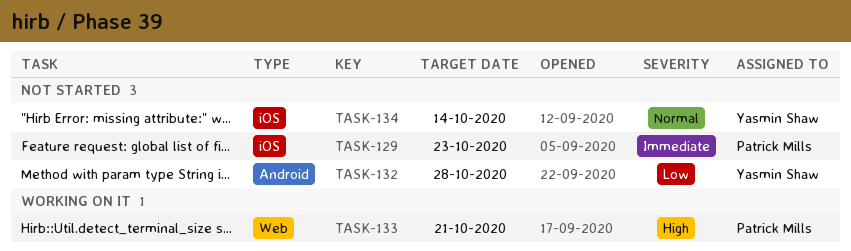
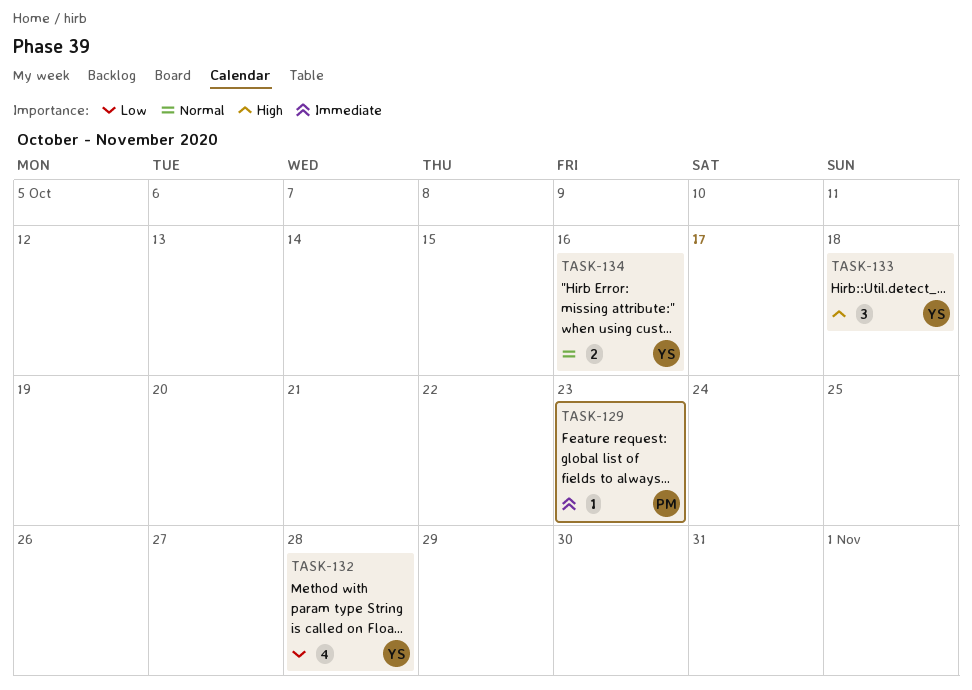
TASK-133, owner: Patrick Mills -> Yasmin Shaw
TASK-133, due: Oct 21 -> Oct 18
TASK-134, due: Oct 14 -> Oct 16

